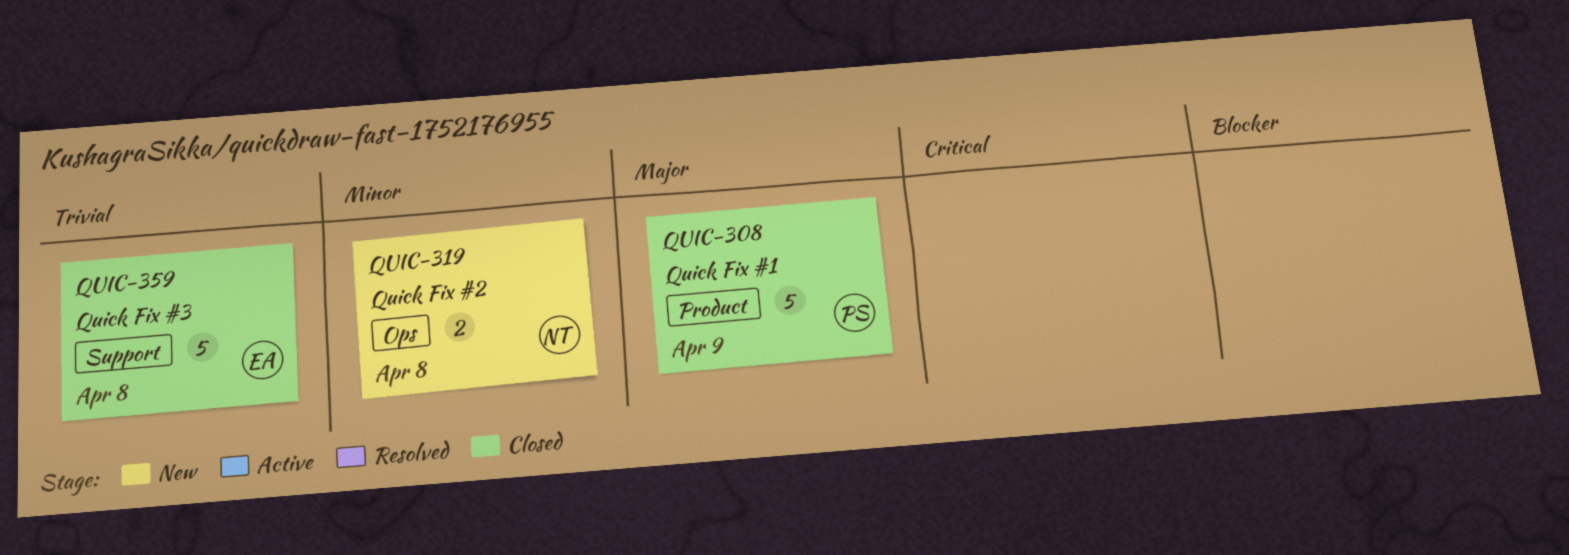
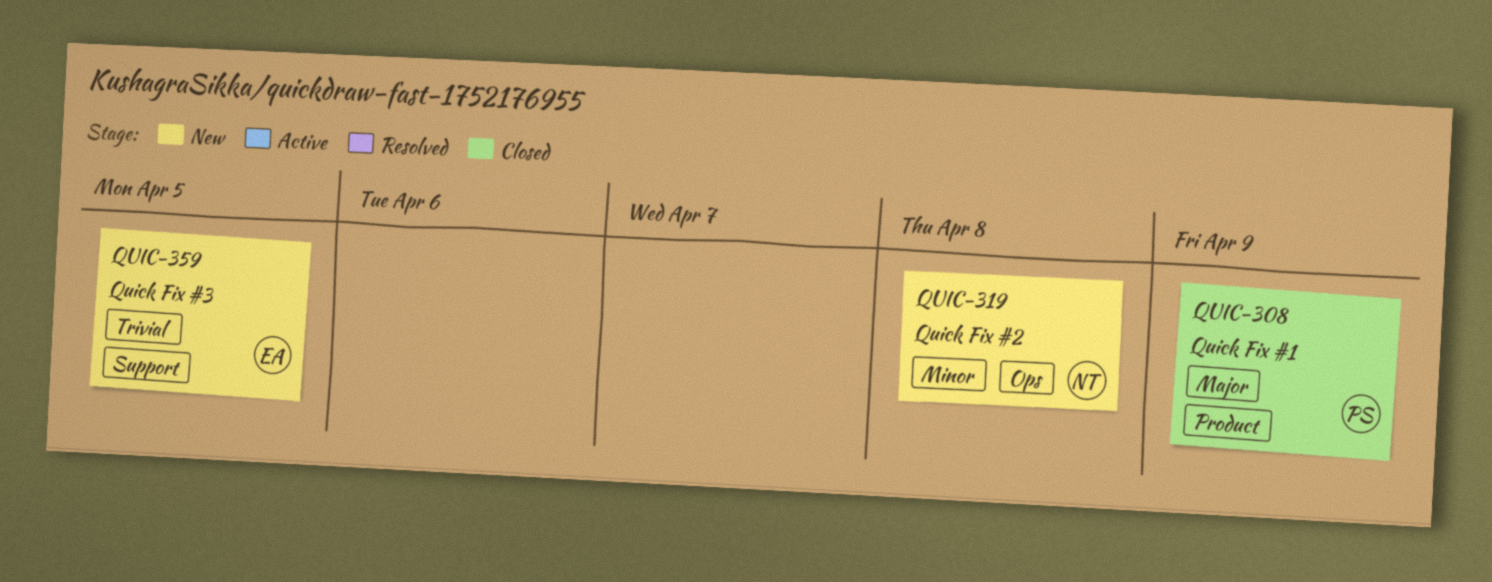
QUIC-359, status: Closed -> New
QUIC-359, due: Apr 8 -> Apr 5

